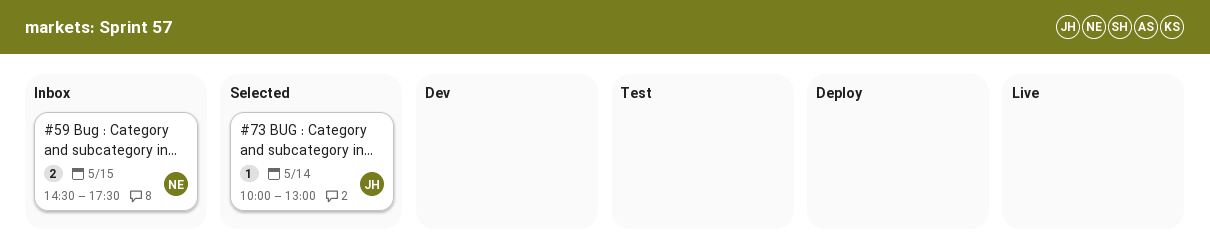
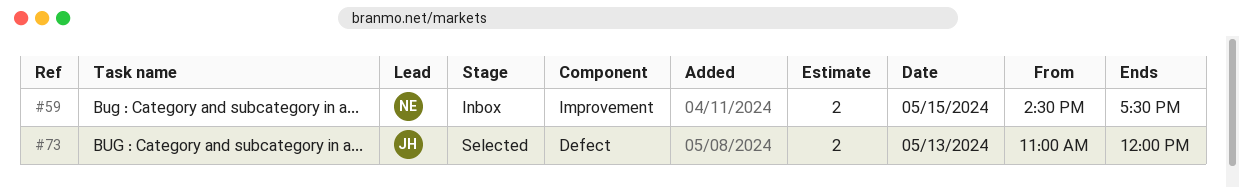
#73, estimate: 1 -> 2
#73, day: May 14 -> May 13
#73, begins: 10:00 -> 11:00
#73, ends: 13:00 -> 12:00

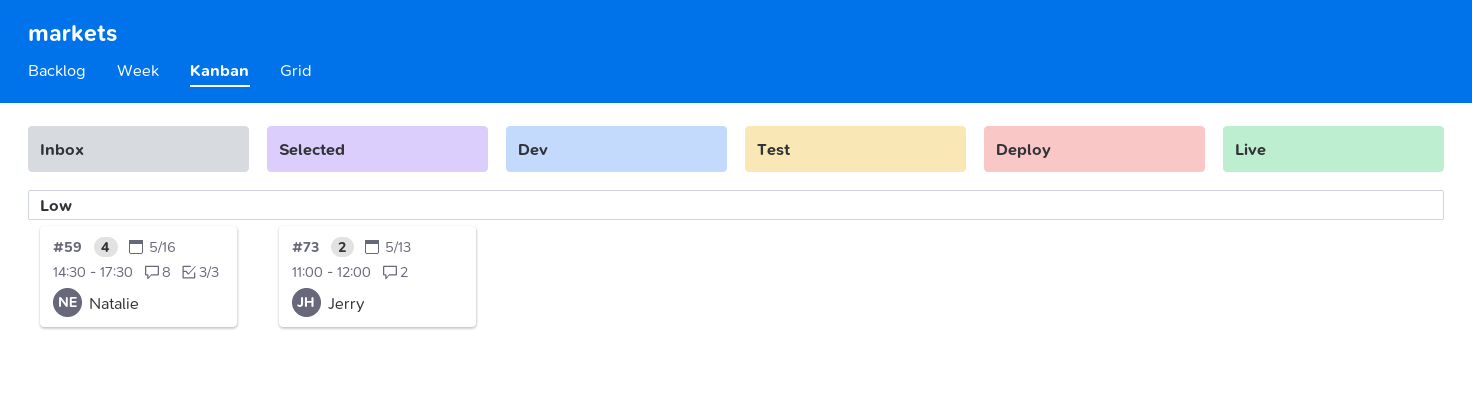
#59, estimate: 2 -> 4
#59, day: May 15 -> May 16

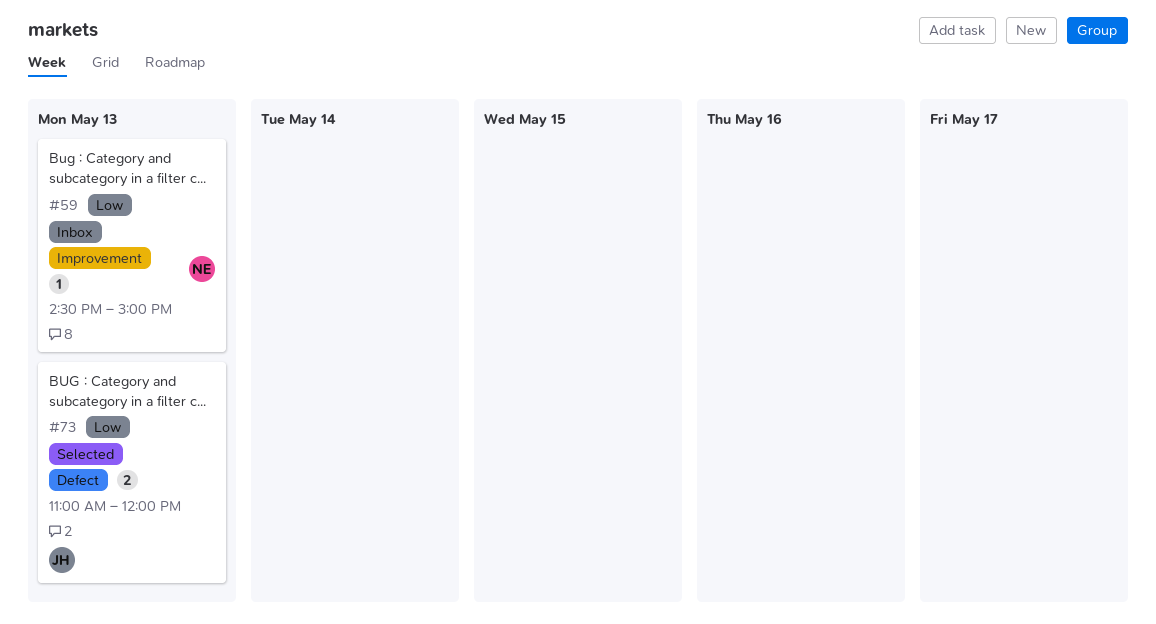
#59, estimate: 4 -> 1
#59, day: May 16 -> May 13
#59, ends: 17:30 -> 15:00

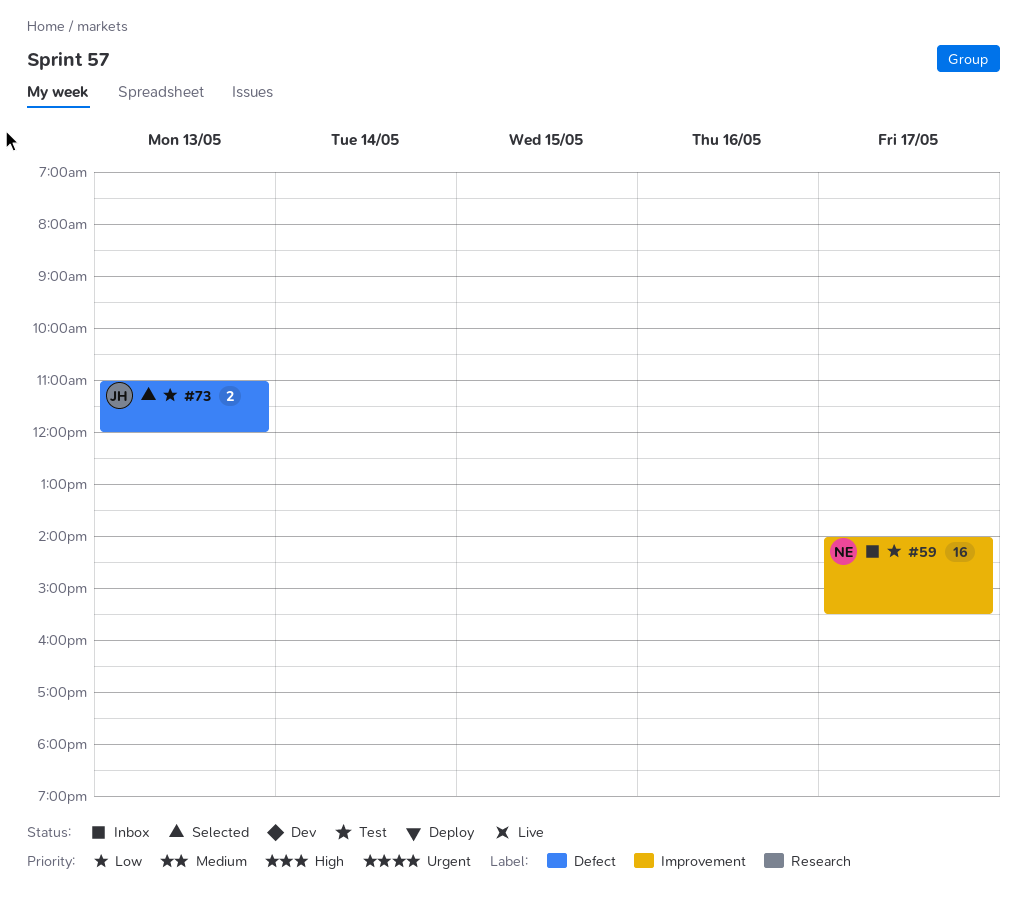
#59, estimate: 1 -> 16
#59, day: May 13 -> May 17
#59, begins: 14:30 -> 14:00
#59, ends: 15:00 -> 15:30

